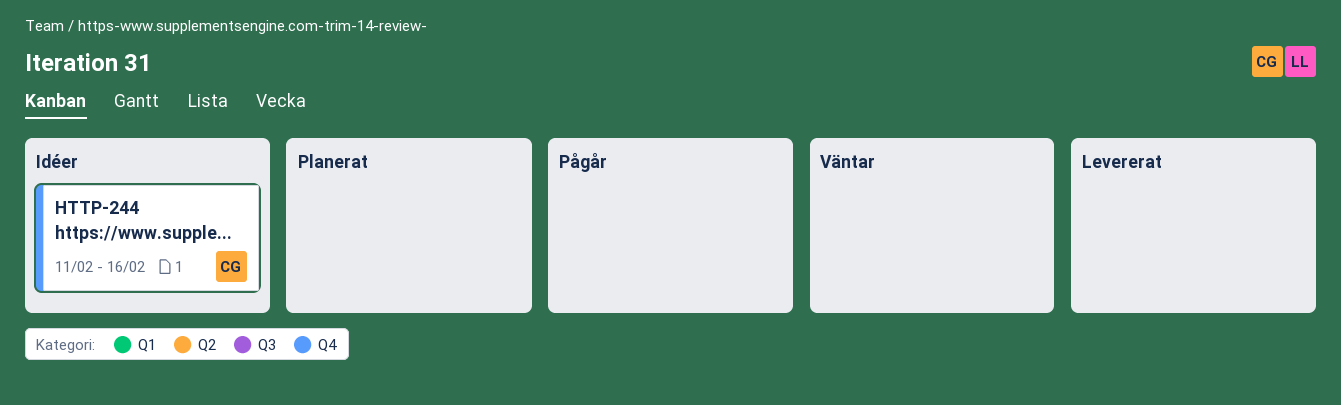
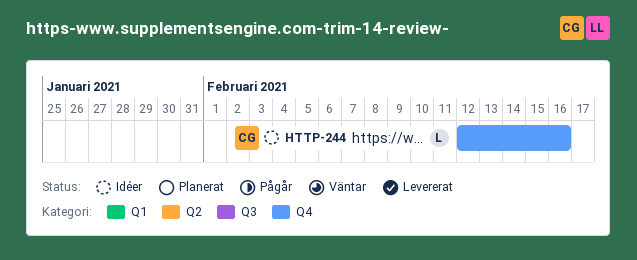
HTTP-244, start: Feb 11 -> Feb 12

